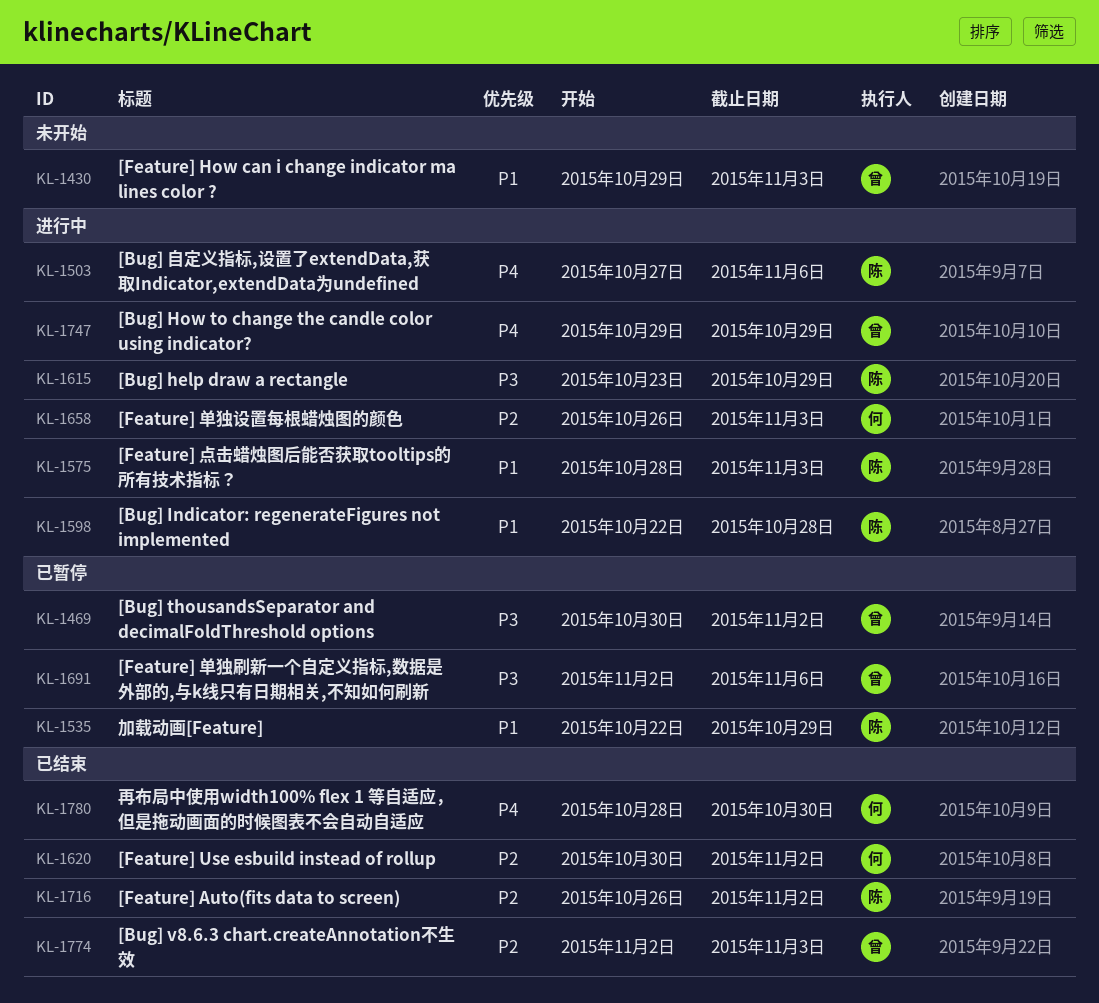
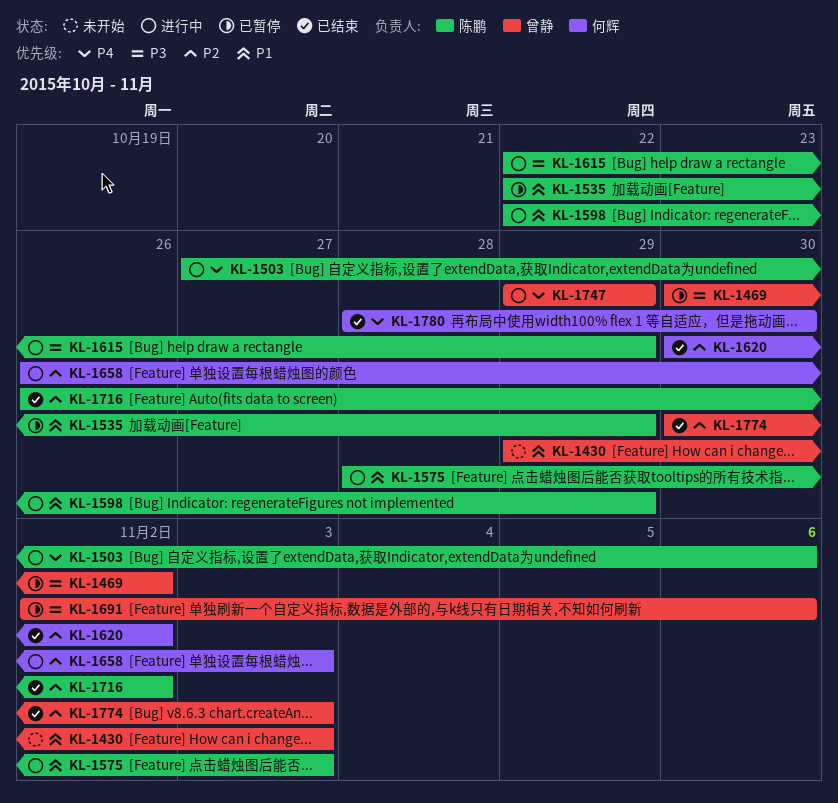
KL-1598, due: Oct 28 -> Oct 29
KL-1615, start: Oct 23 -> Oct 22
KL-1774, start: Nov 2 -> Oct 30

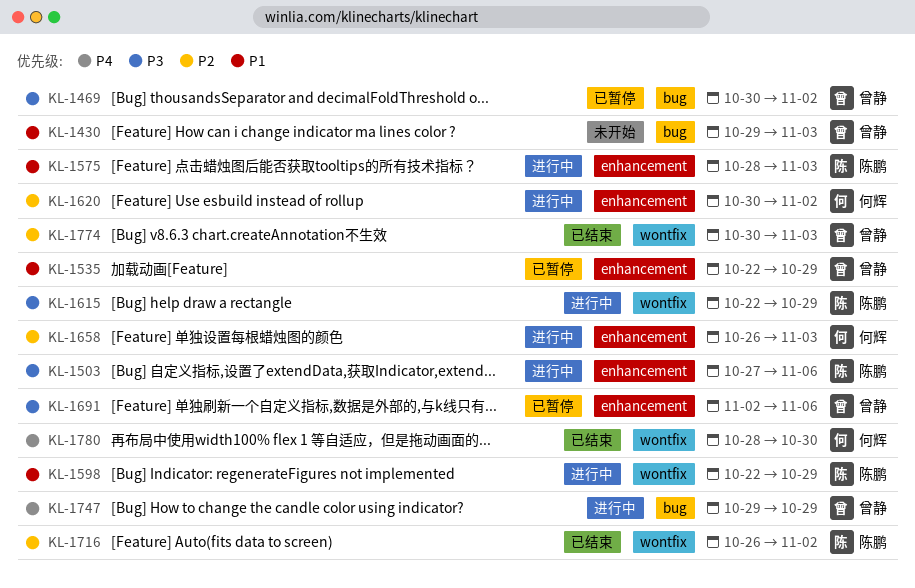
KL-1503, priority: P4 -> P3
KL-1535, owner: 陈鹏 -> 曾静
KL-1620, status: 已结束 -> 进行中

